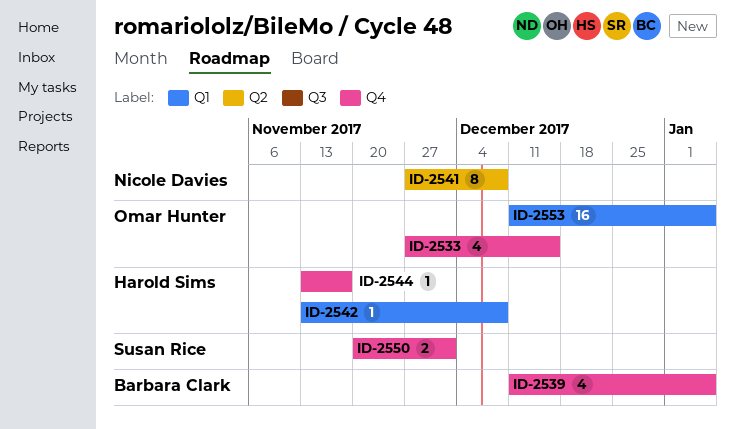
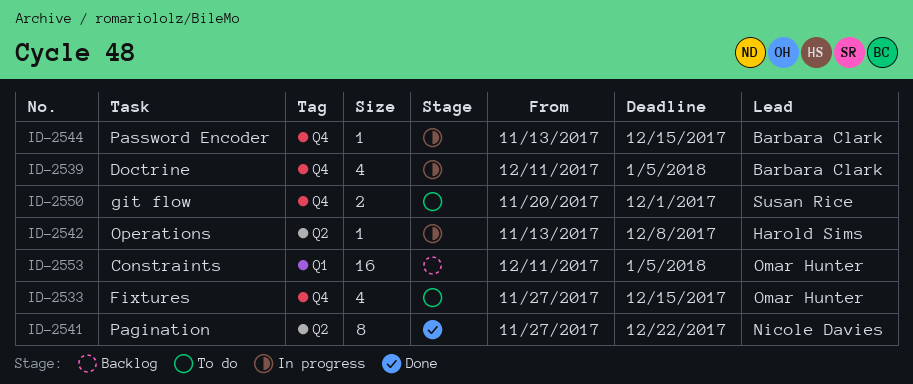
ID-2541, due: Dec 8 -> Dec 22
ID-2542, label: Q1 -> Q2
ID-2544, owner: Harold Sims -> Barbara Clark
ID-2544, due: Nov 17 -> Dec 15

